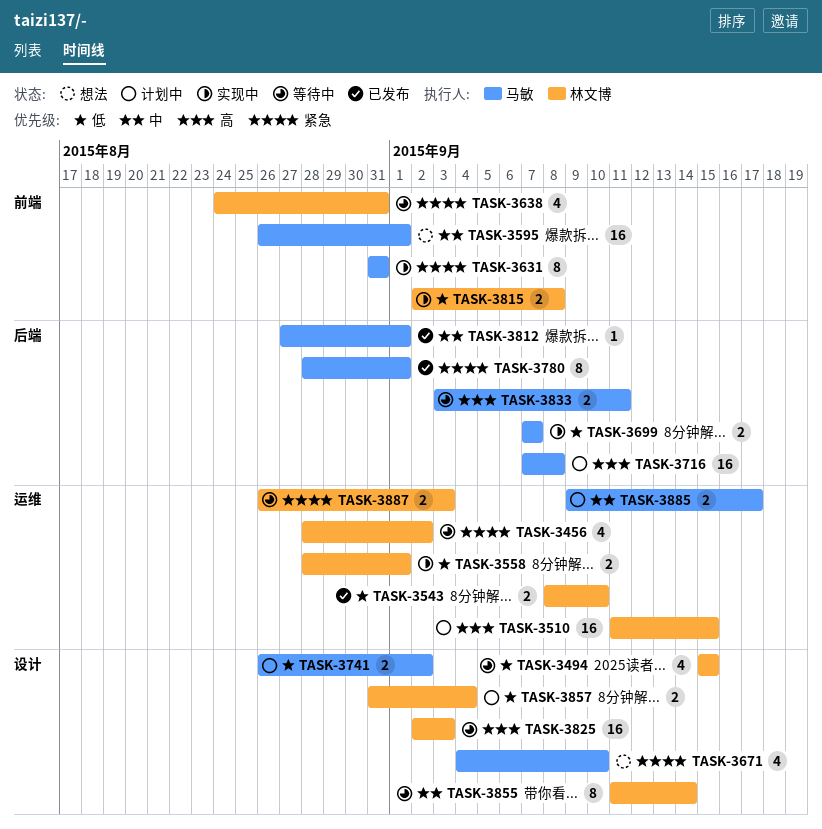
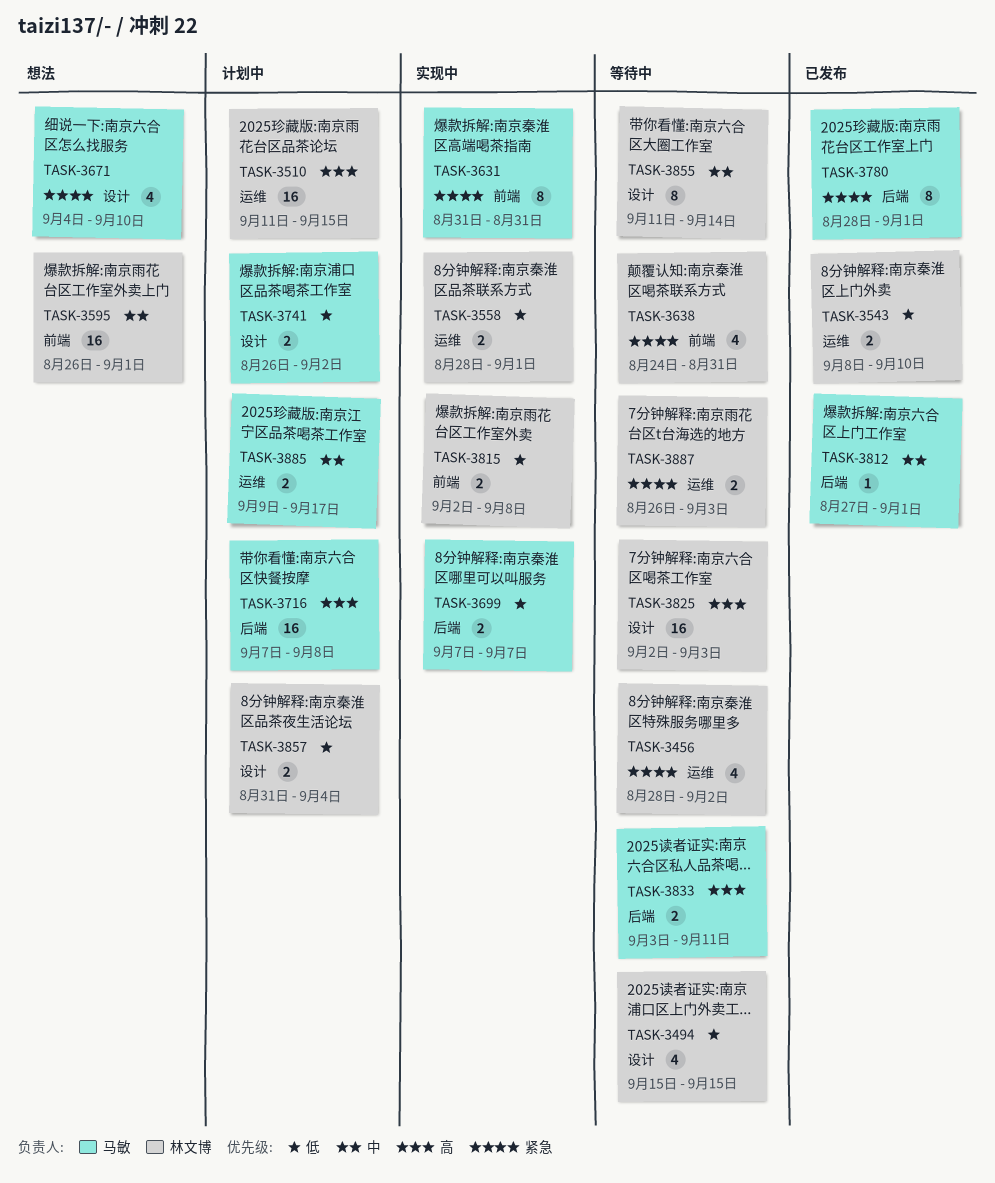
TASK-3595, owner: 马敏 -> 林文博

